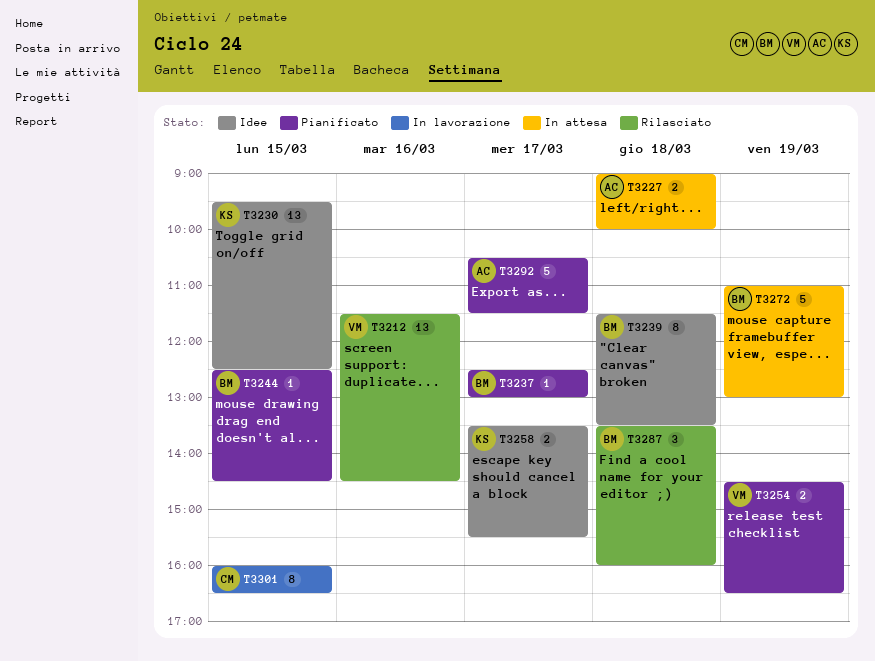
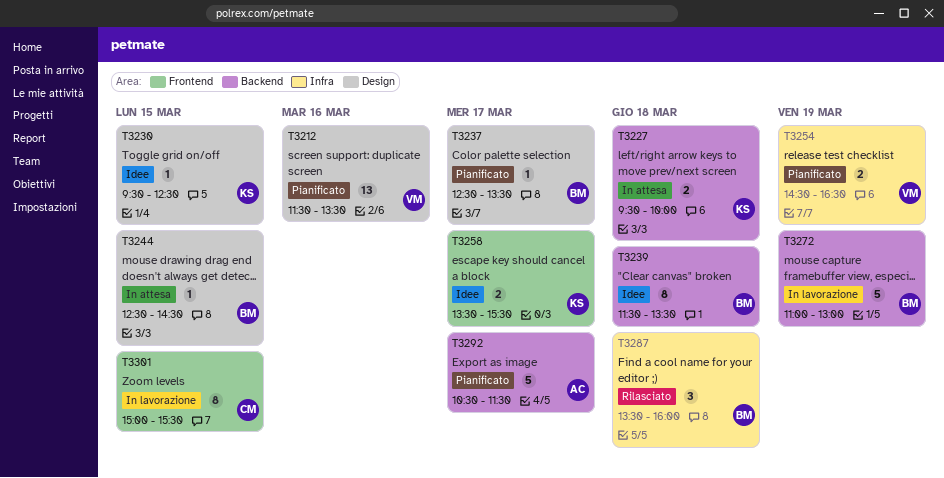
T3212, status: Rilasciato -> Pianificato
T3212, ends: 14:30 -> 13:30
T3227, owner: AC -> KS
T3227, begins: 09:00 -> 09:30
T3230, estimate: 13 -> 1
T3237, ends: 13:00 -> 13:30
T3244, status: Pianificato -> In attesa
T3272, status: In attesa -> In lavorazione
T3301, begins: 16:00 -> 15:00
T3301, ends: 16:30 -> 15:30

